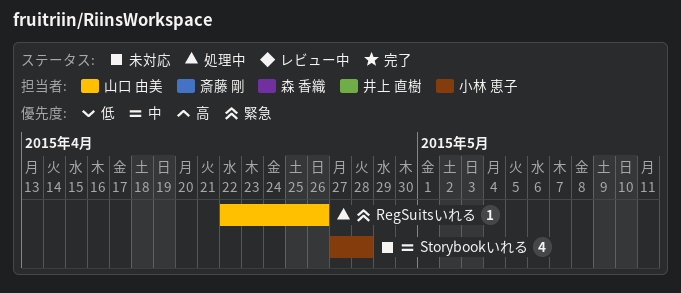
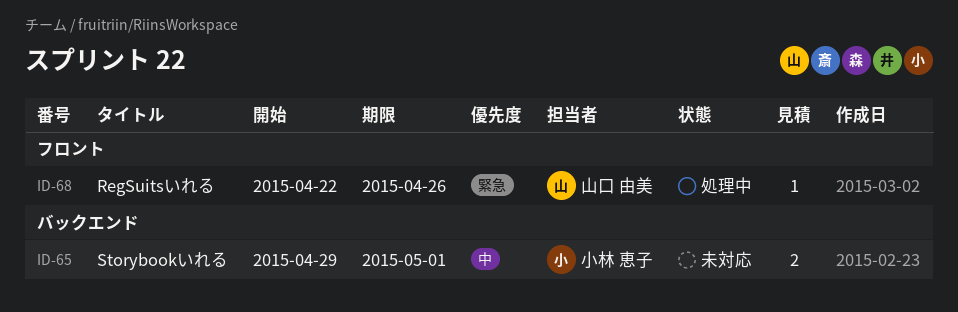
Storybookいれる, estimate: 4 -> 2
Storybookいれる, start: Apr 27 -> Apr 29
Storybookいれる, due: Apr 28 -> May 1

